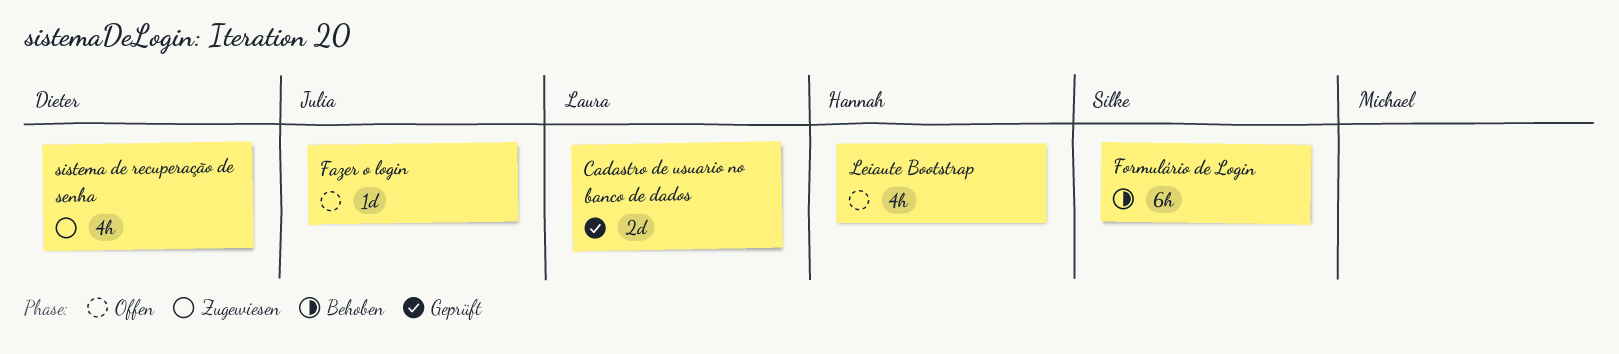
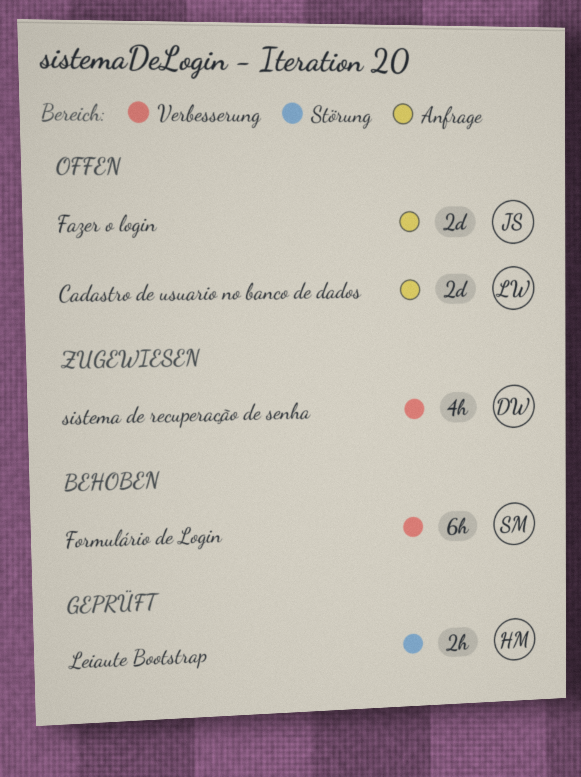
Cadastro de usuario no banco de dados, status: Geprüft -> Offen
Fazer o login, estimate: 1d -> 2d
Leiaute Bootstrap, status: Offen -> Geprüft
Leiaute Bootstrap, estimate: 4h -> 2h

